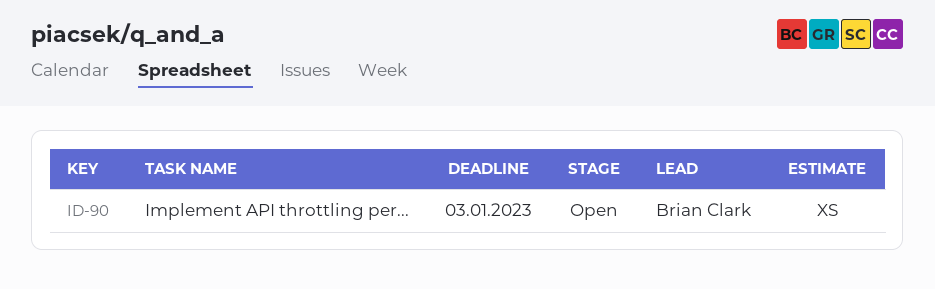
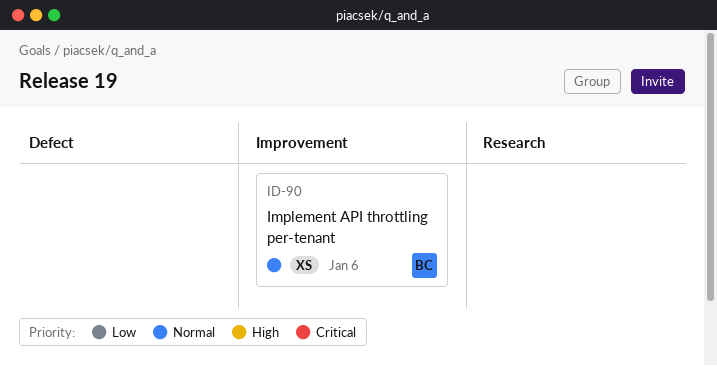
ID-90, due: Jan 3 -> Jan 6

